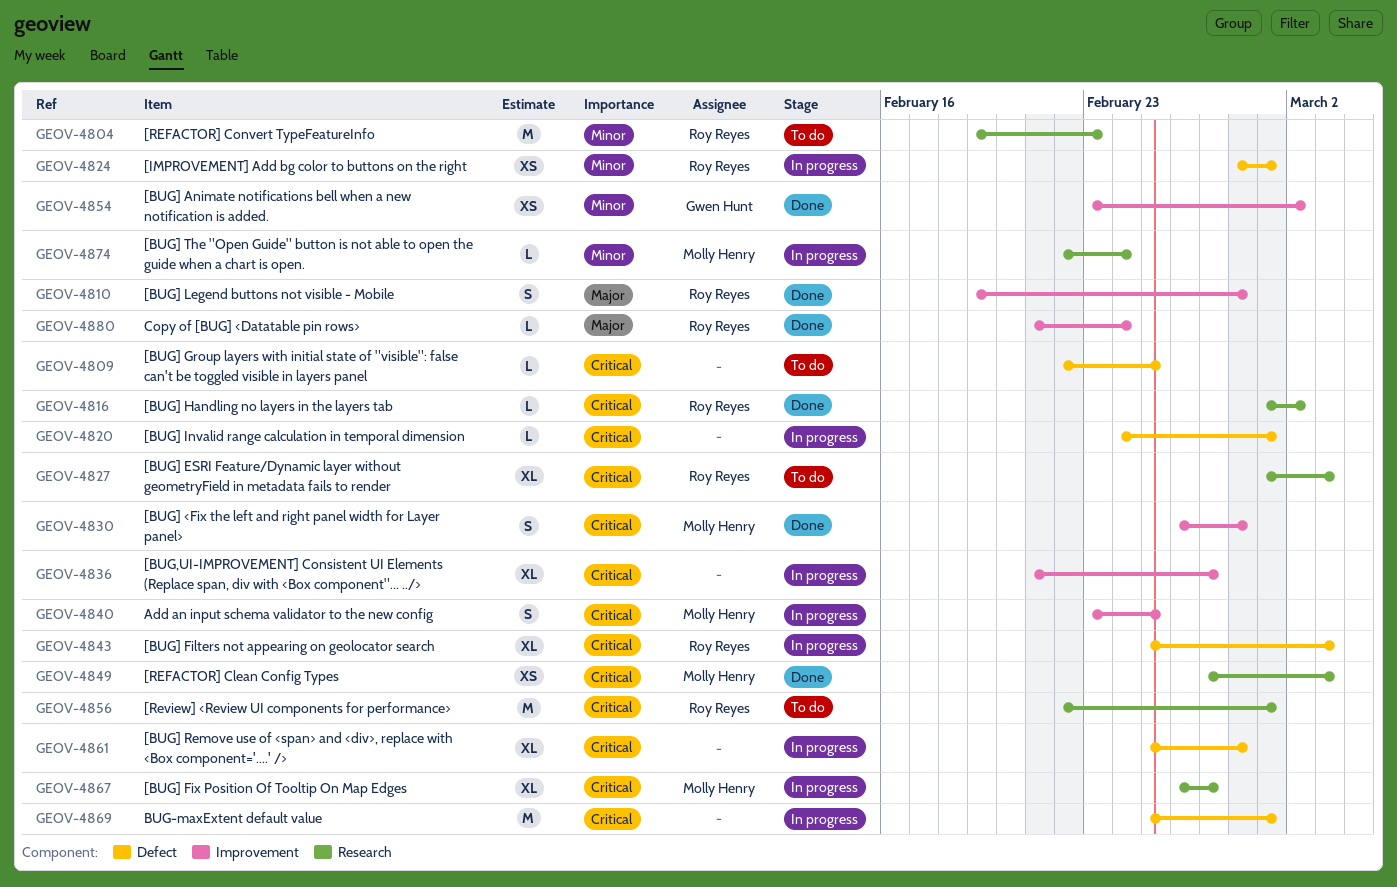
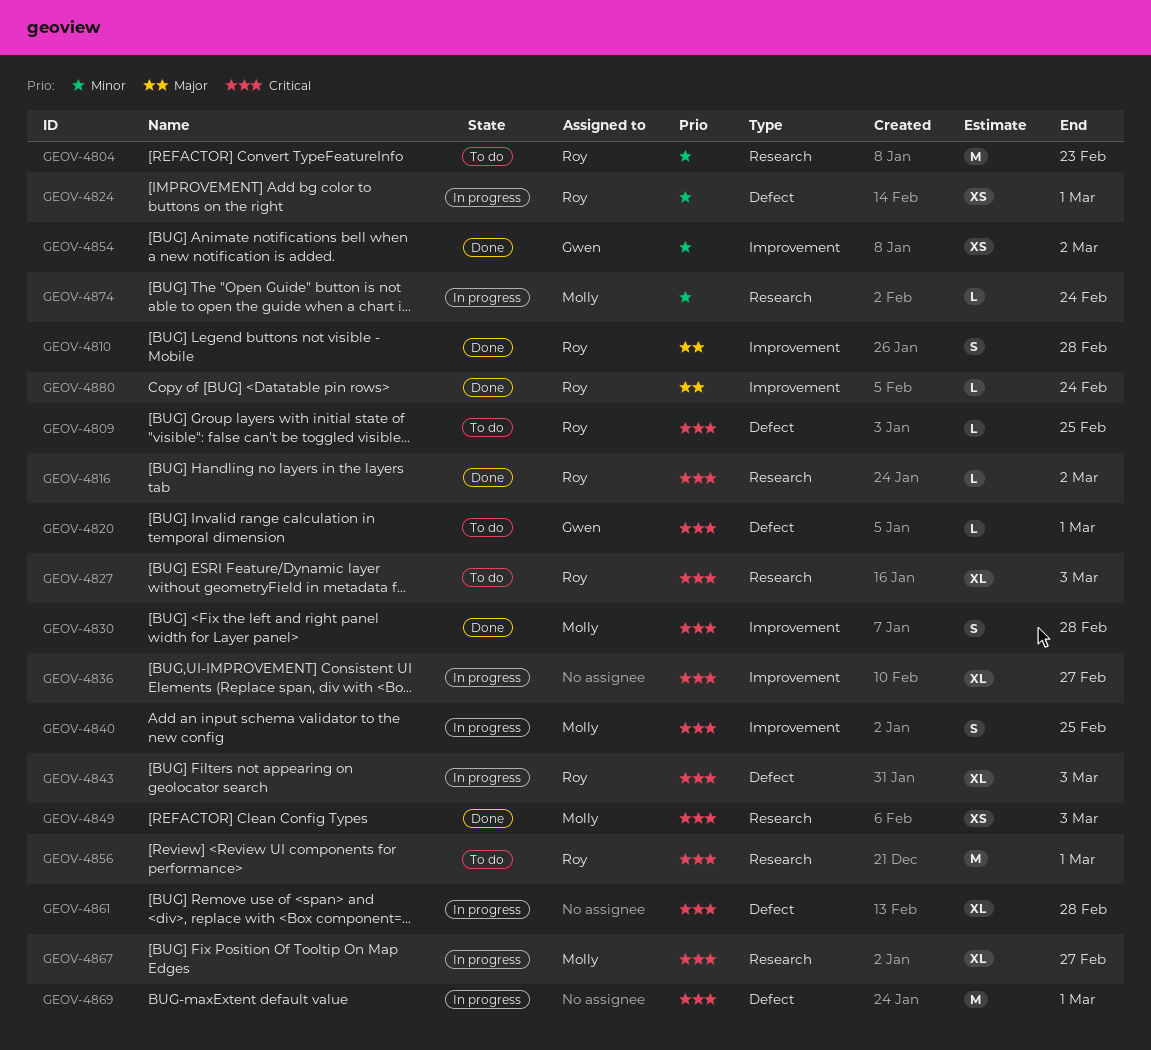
GEOV-4809, owner: none -> Roy Reyes
GEOV-4820, status: In progress -> To do
GEOV-4820, owner: none -> Gwen Hunt

